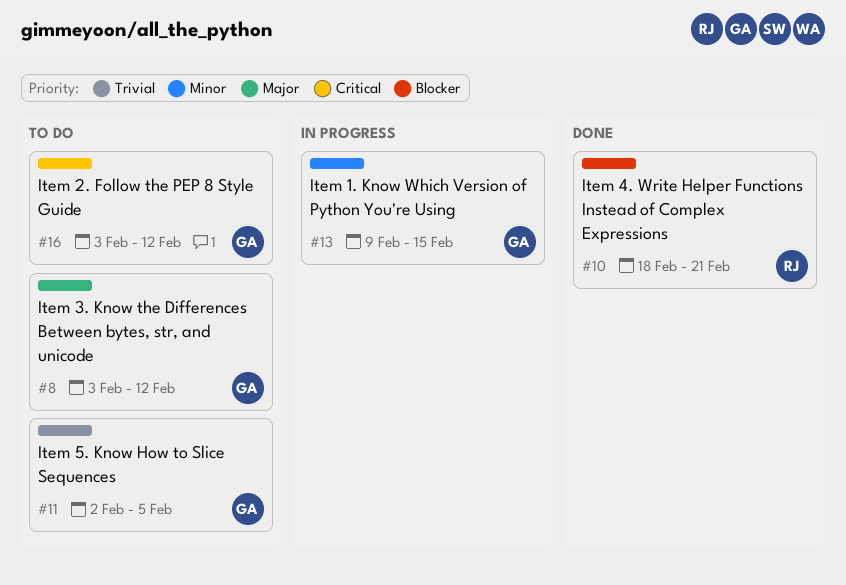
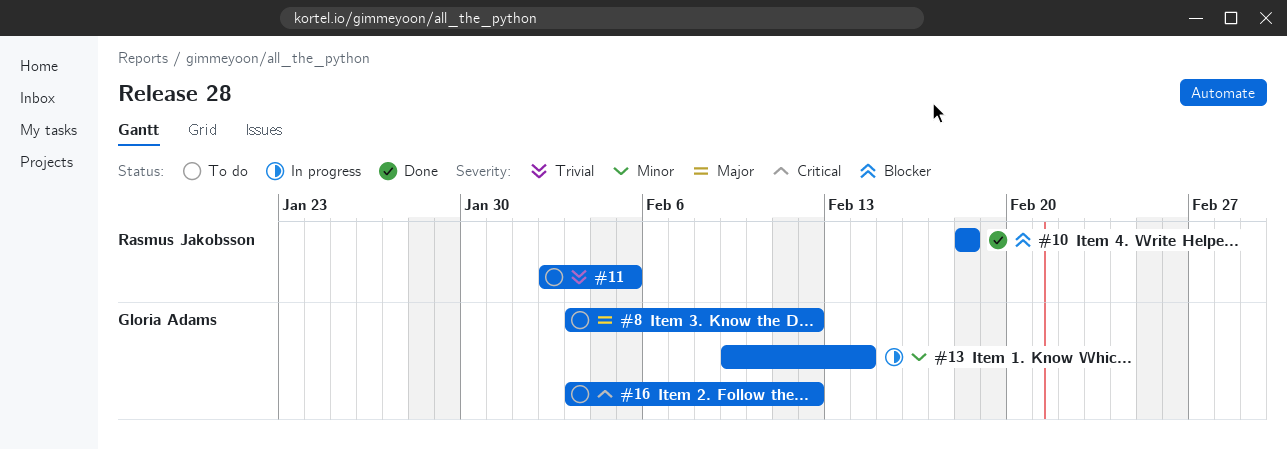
#10, due: Feb 21 -> Feb 18
#11, owner: Gloria Adams -> Rasmus Jakobsson
#13, due: Feb 15 -> Feb 14

